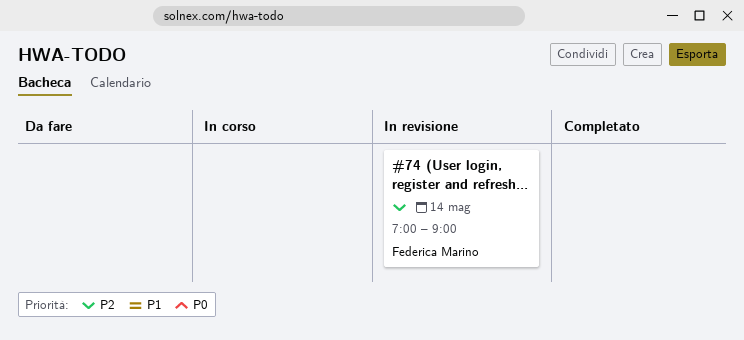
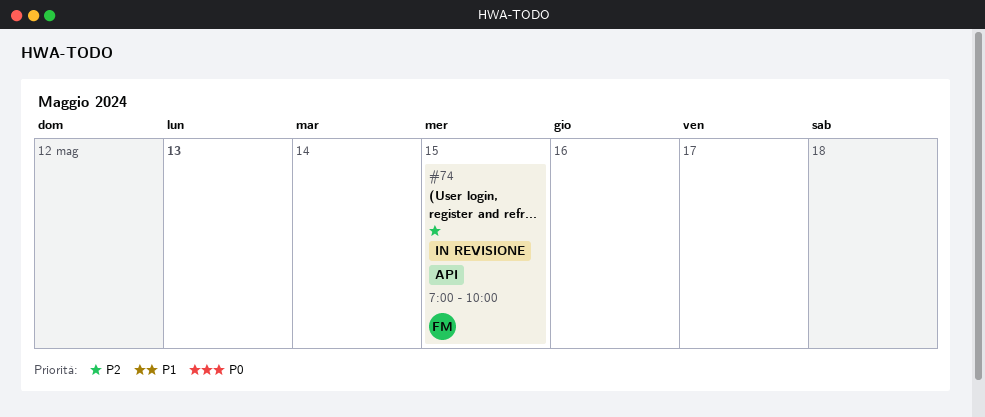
#74, day: May 14 -> May 15
#74, ends: 09:00 -> 10:00

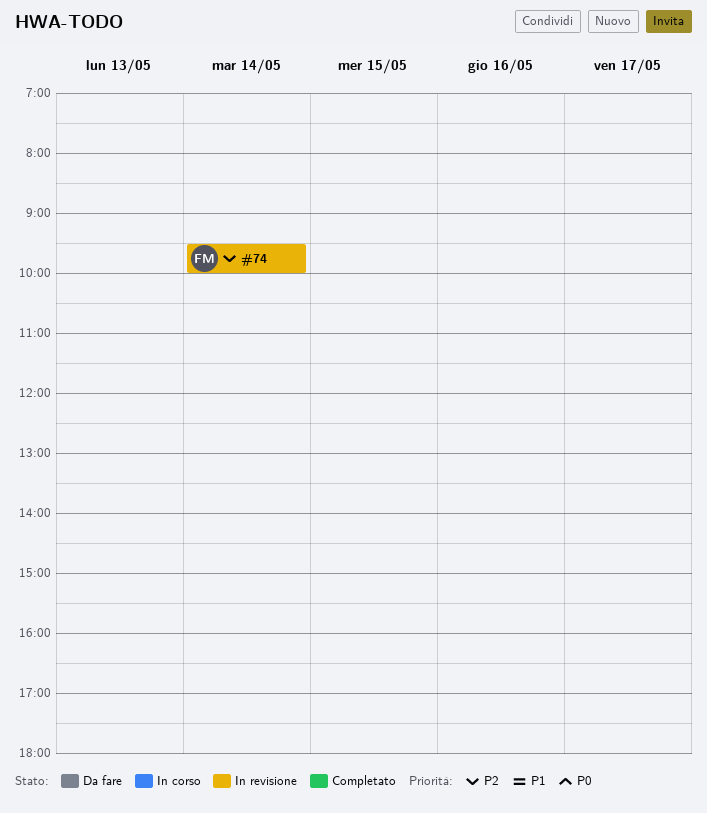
#74, day: May 15 -> May 14
#74, begins: 07:00 -> 09:30

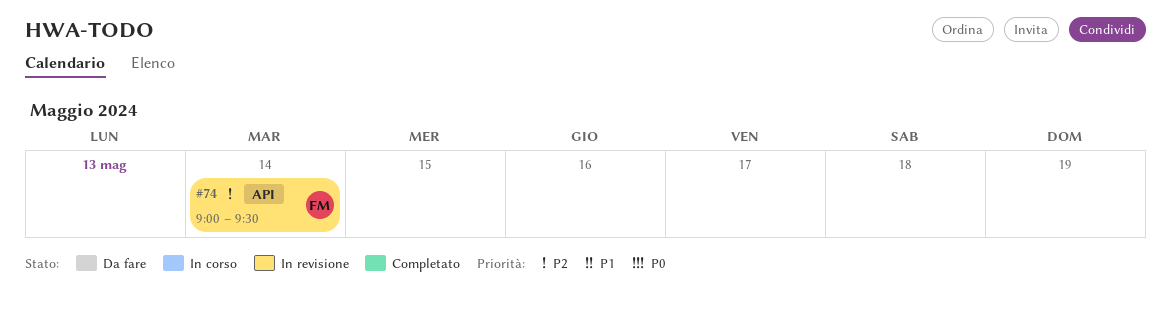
#74, begins: 09:30 -> 09:00
#74, ends: 10:00 -> 09:30

